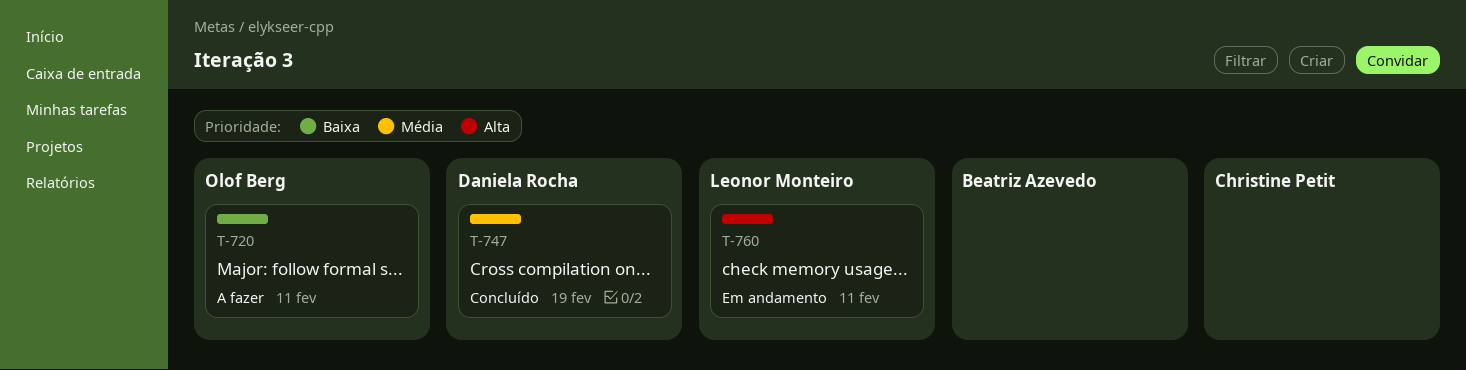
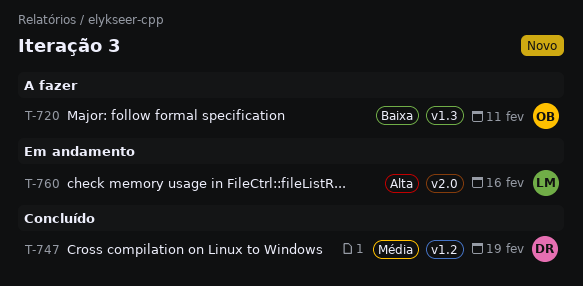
T-760, due: Feb 11 -> Feb 16

